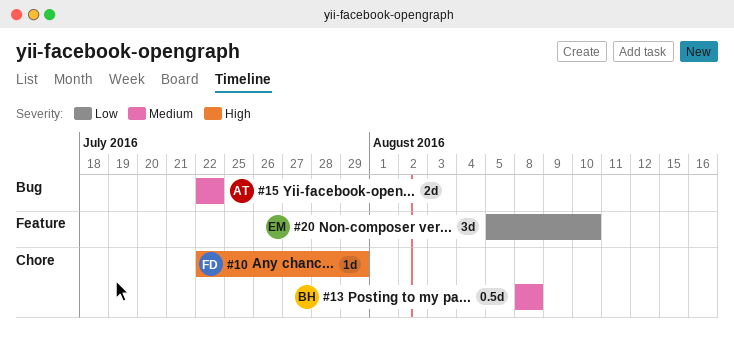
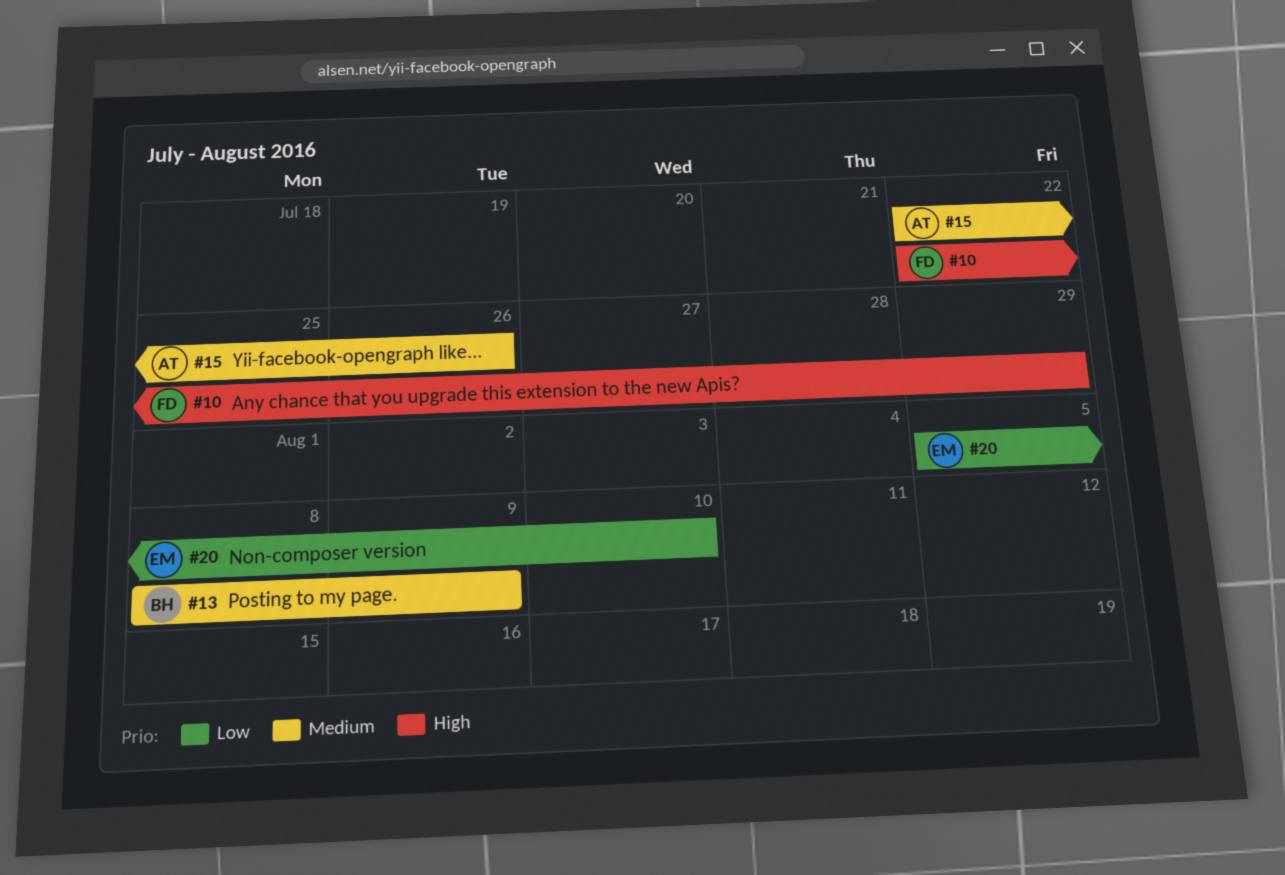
#13, due: Aug 8 -> Aug 9
#15, due: Jul 22 -> Jul 26

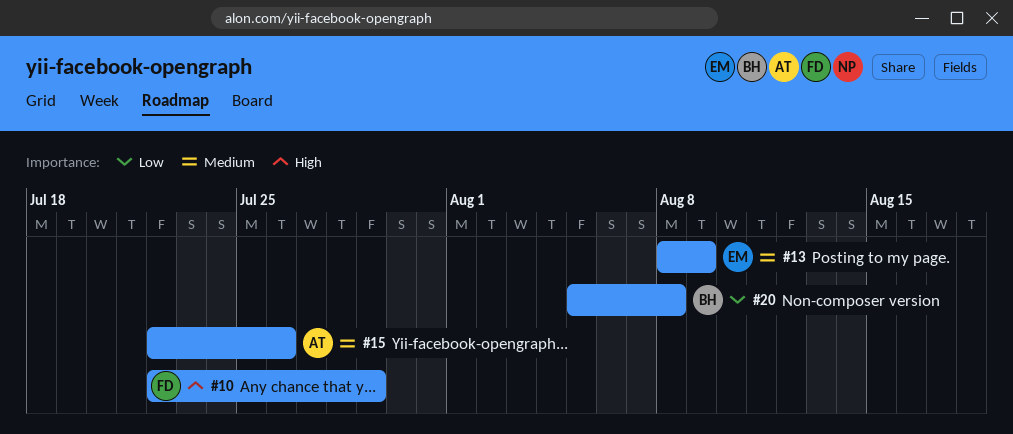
#13, owner: BH -> EM
#20, owner: EM -> BH
#20, due: Aug 10 -> Aug 8

